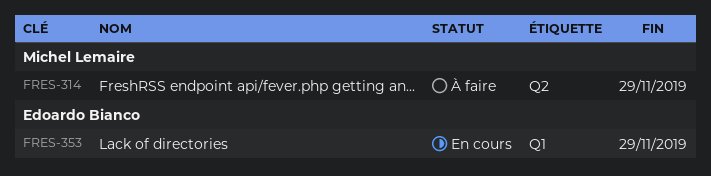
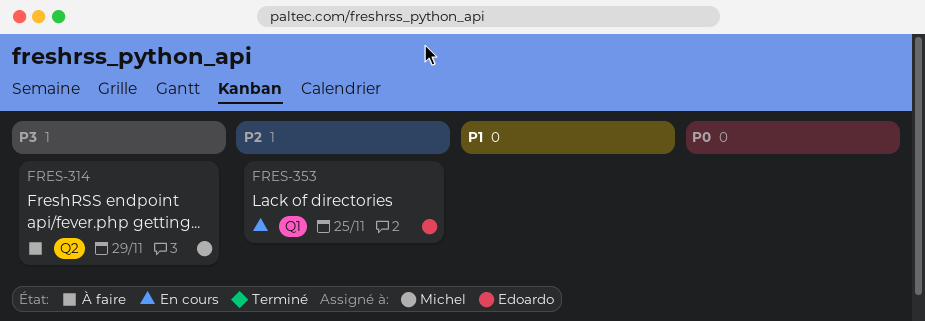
FRES-353, due: Nov 29 -> Nov 25

